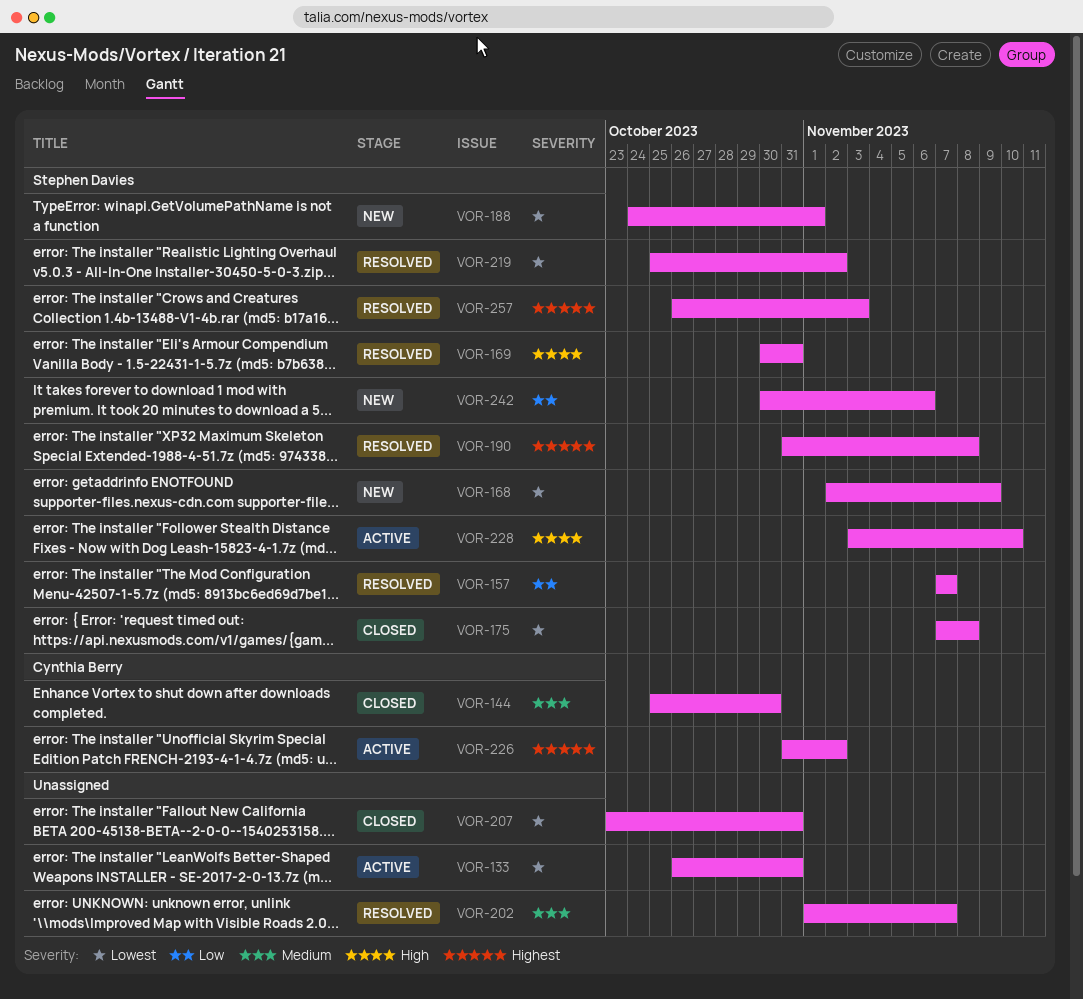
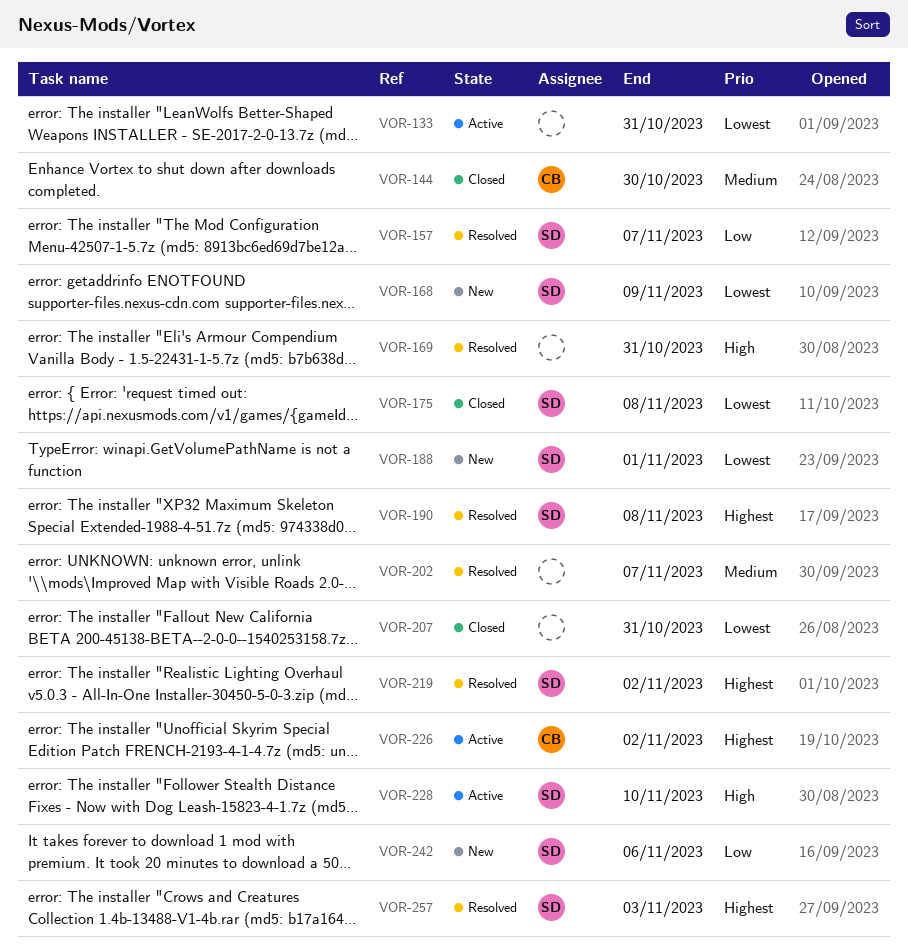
VOR-169, owner: Stephen Davies -> none
VOR-219, priority: Lowest -> Highest

